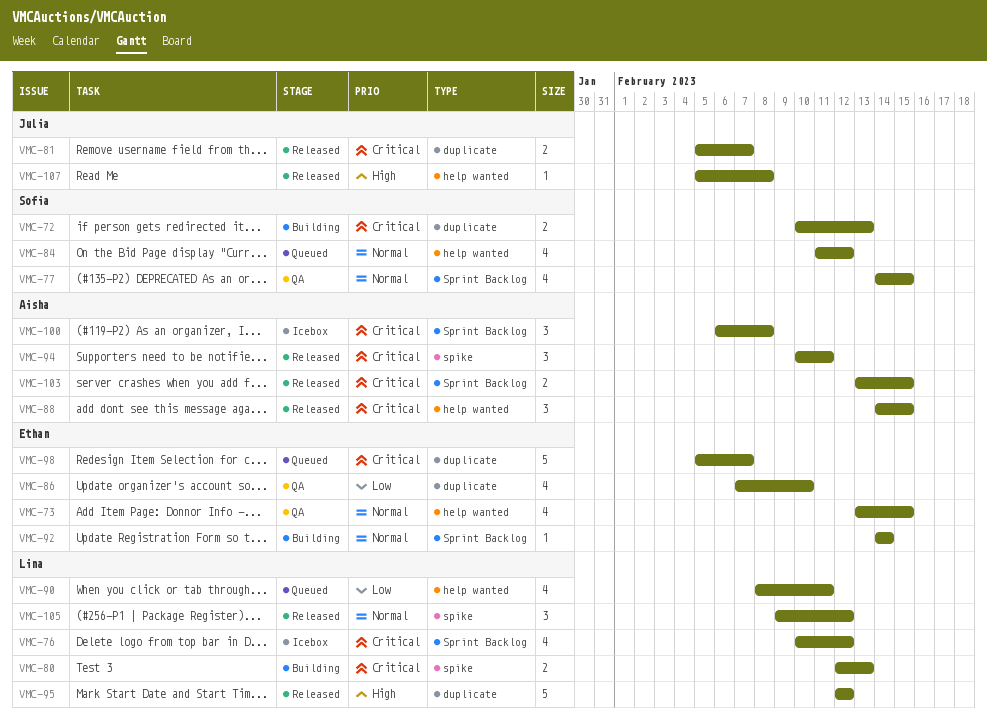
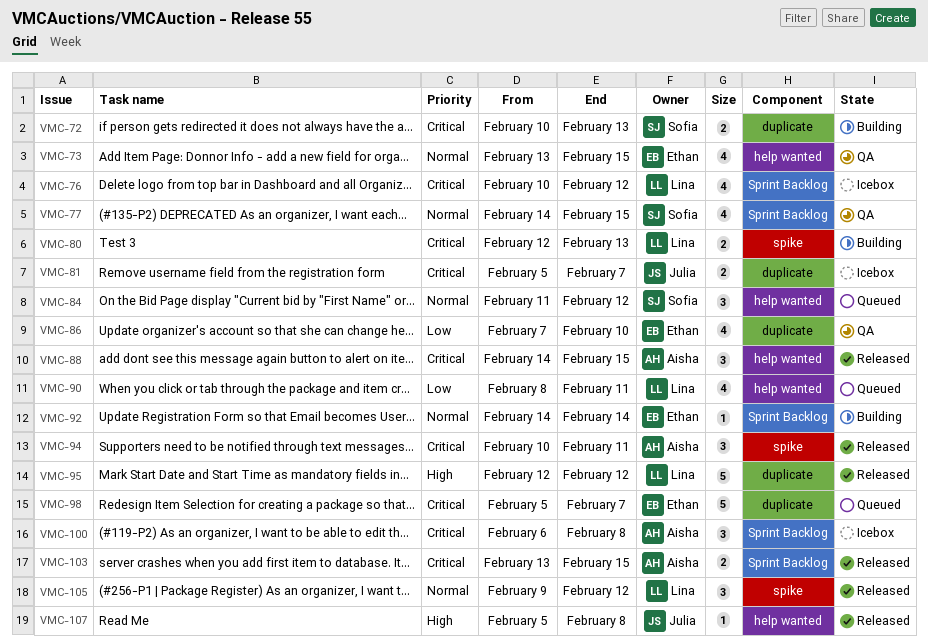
VMC-81, status: Released -> Icebox
VMC-84, estimate: 4 -> 3

